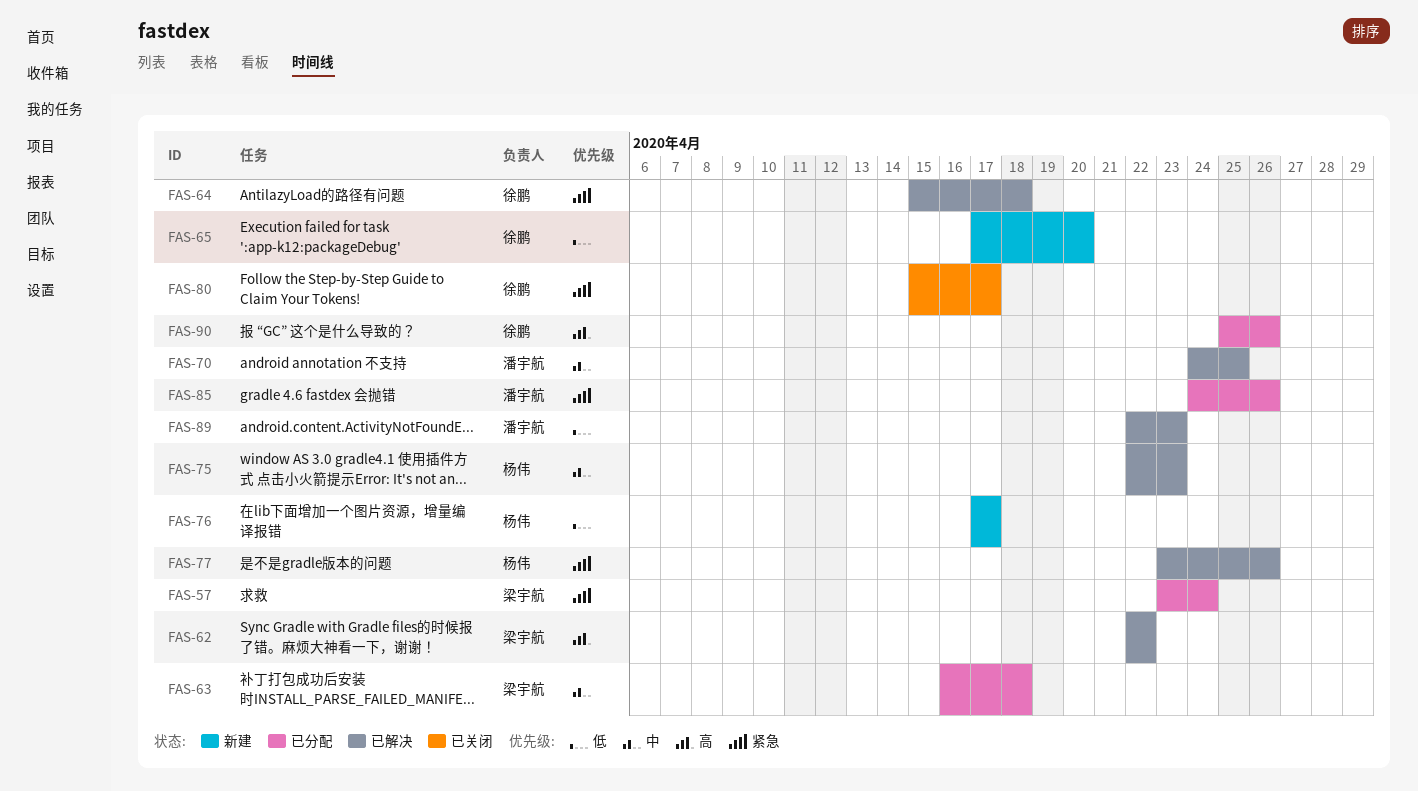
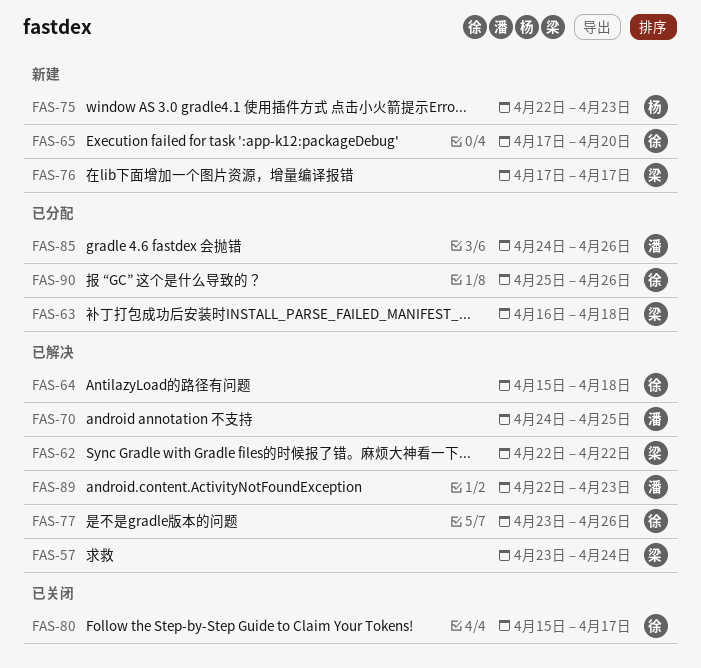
FAS-57, status: 已分配 -> 已解决
FAS-75, status: 已解决 -> 新建
FAS-76, owner: 杨伟 -> 梁宇航
FAS-77, owner: 杨伟 -> 徐鹏

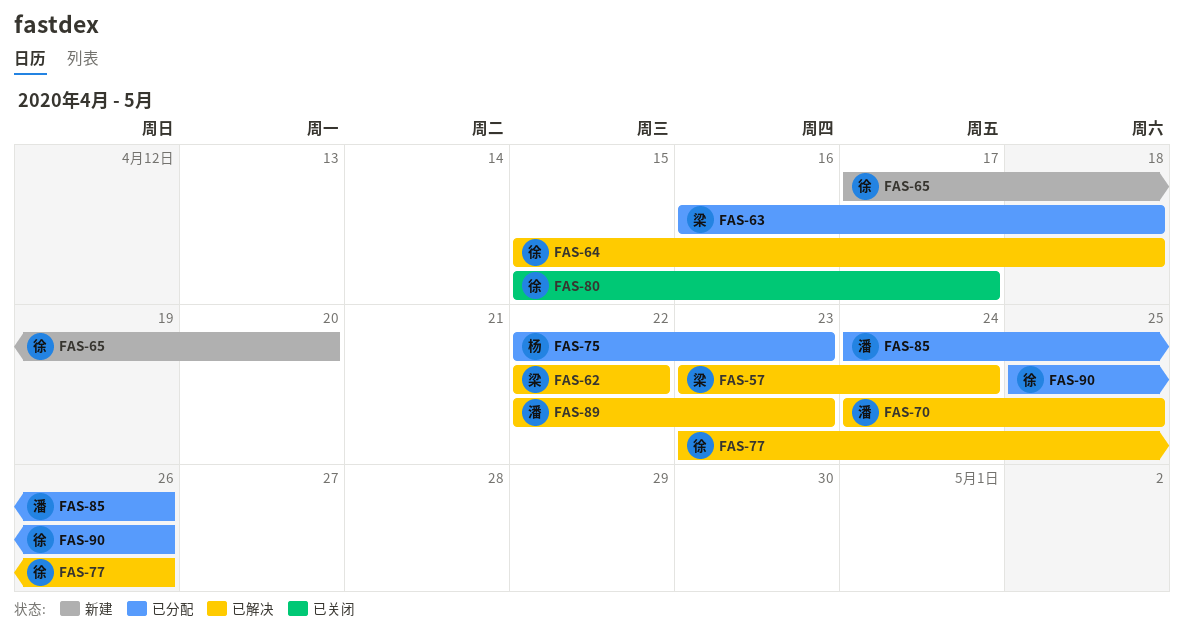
FAS-75, status: 新建 -> 已分配
FAS-76: present -> none

